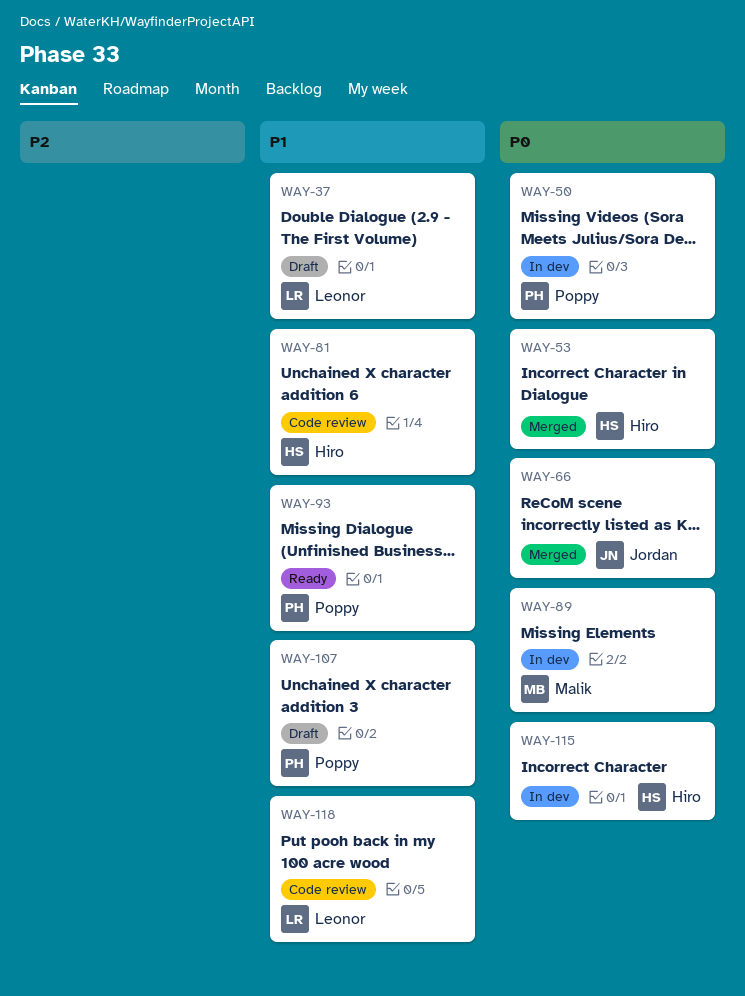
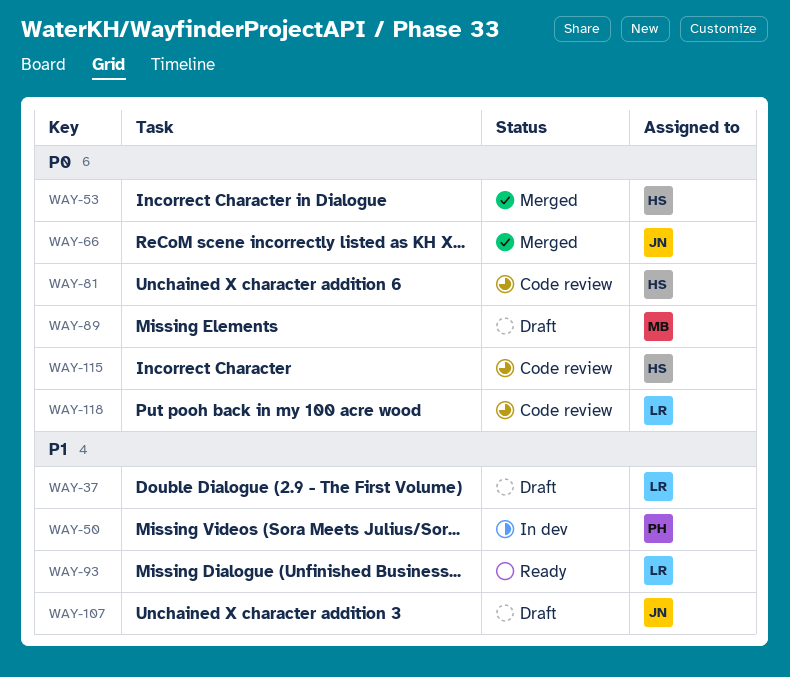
WAY-50, priority: P0 -> P1
WAY-81, priority: P1 -> P0
WAY-89, status: In dev -> Draft
WAY-93, owner: Poppy -> Leonor
WAY-107, owner: Poppy -> Jordan
WAY-115, status: In dev -> Code review
WAY-118, priority: P1 -> P0

